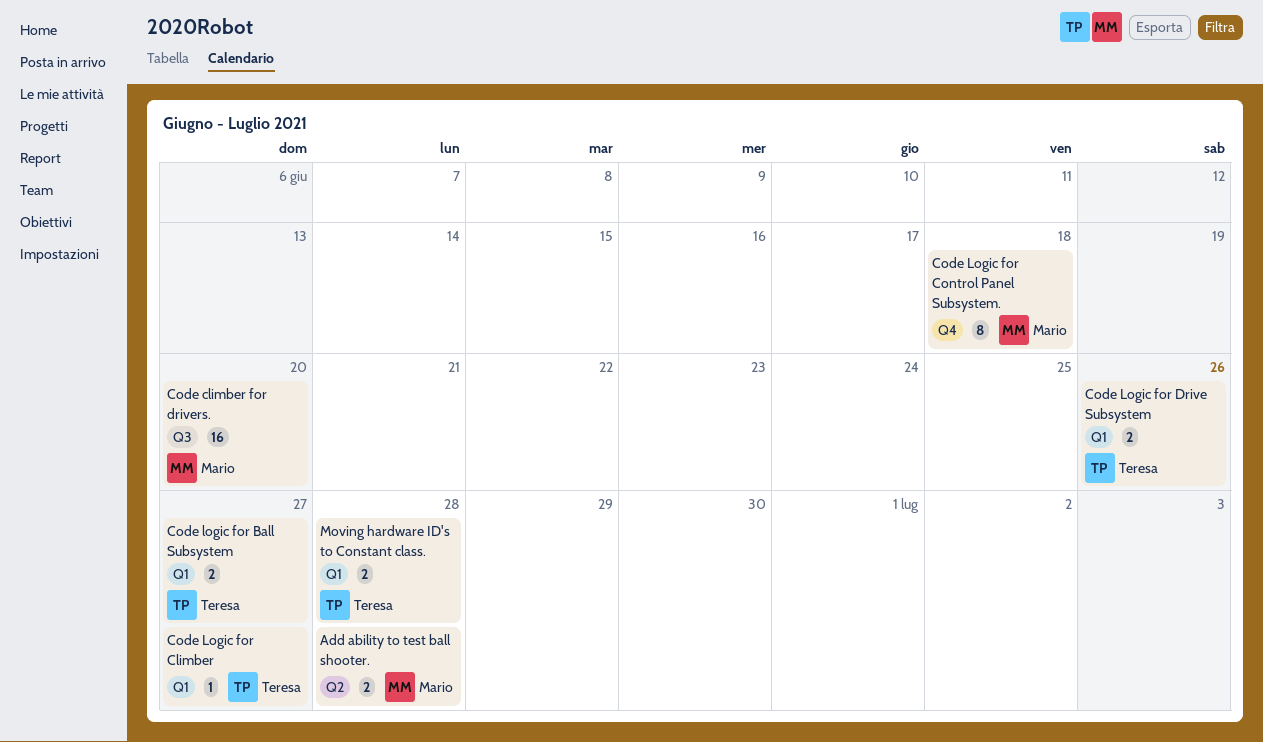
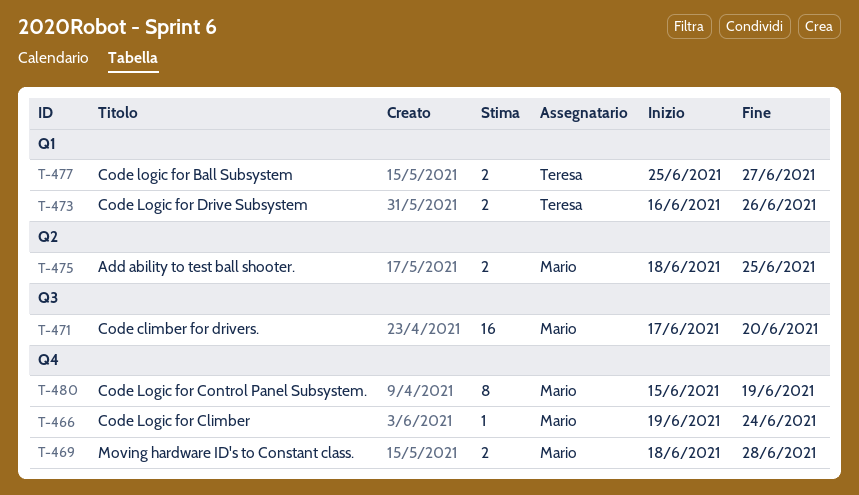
Add ability to test ball shooter., due: Jun 28 -> Jun 25
Code Logic for Climber, owner: Teresa -> Mario
Code Logic for Climber, label: Q1 -> Q4
Code Logic for Climber, due: Jun 27 -> Jun 24
Code Logic for Control Panel Subsystem., due: Jun 18 -> Jun 19
Moving hardware ID's to Constant class., owner: Teresa -> Mario
Moving hardware ID's to Constant class., label: Q1 -> Q4

